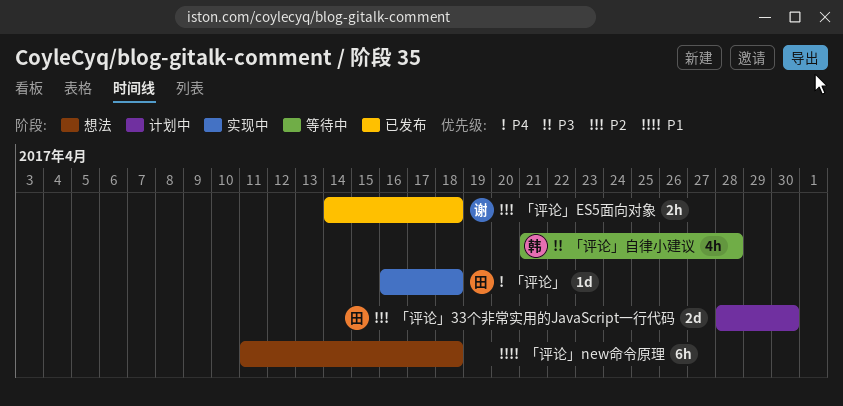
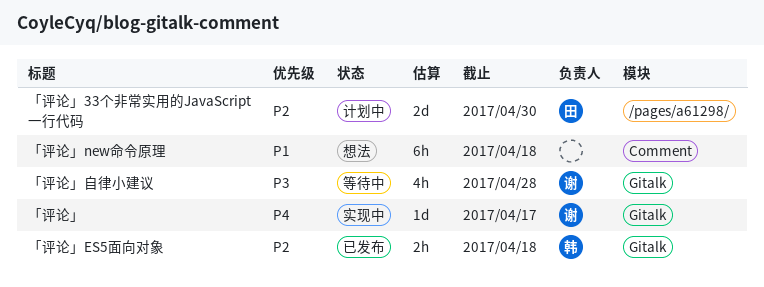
「评论」, owner: 田 -> 谢
「评论」, due: Apr 18 -> Apr 17
「评论」ES5面向对象, owner: 谢 -> 韩
「评论」自律小建议, owner: 韩 -> 谢

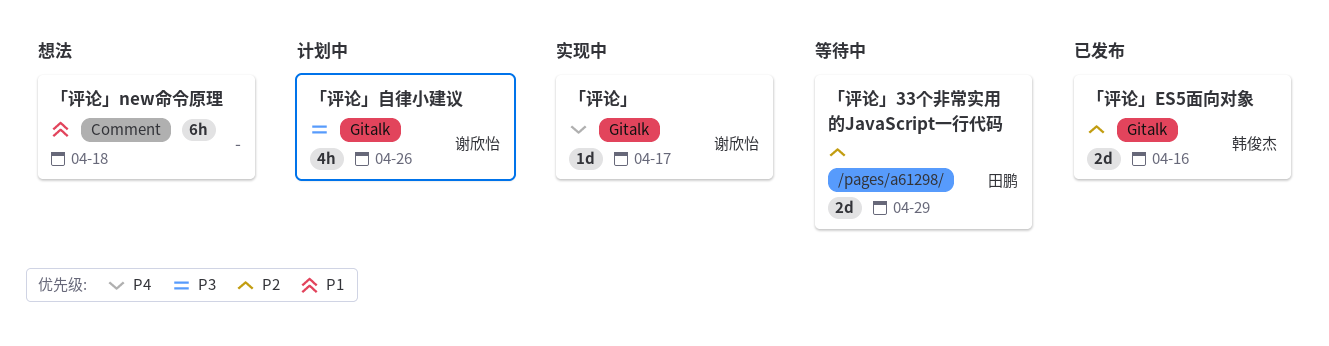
「评论」33个非常实用的JavaScript一行代码, status: 计划中 -> 等待中
「评论」33个非常实用的JavaScript一行代码, due: Apr 30 -> Apr 29
「评论」ES5面向对象, estimate: 2h -> 2d
「评论」ES5面向对象, due: Apr 18 -> Apr 16
「评论」自律小建议, status: 等待中 -> 计划中
「评论」自律小建议, due: Apr 28 -> Apr 26

